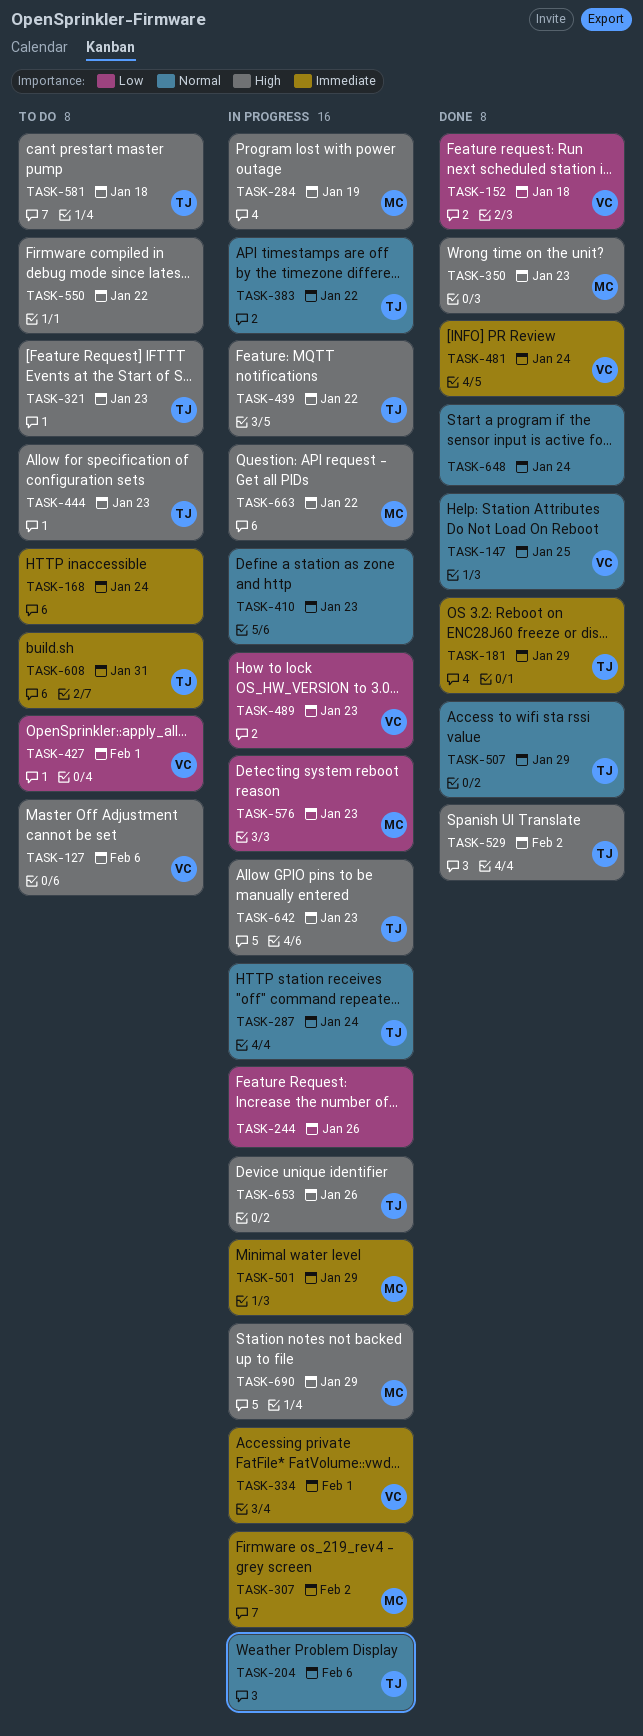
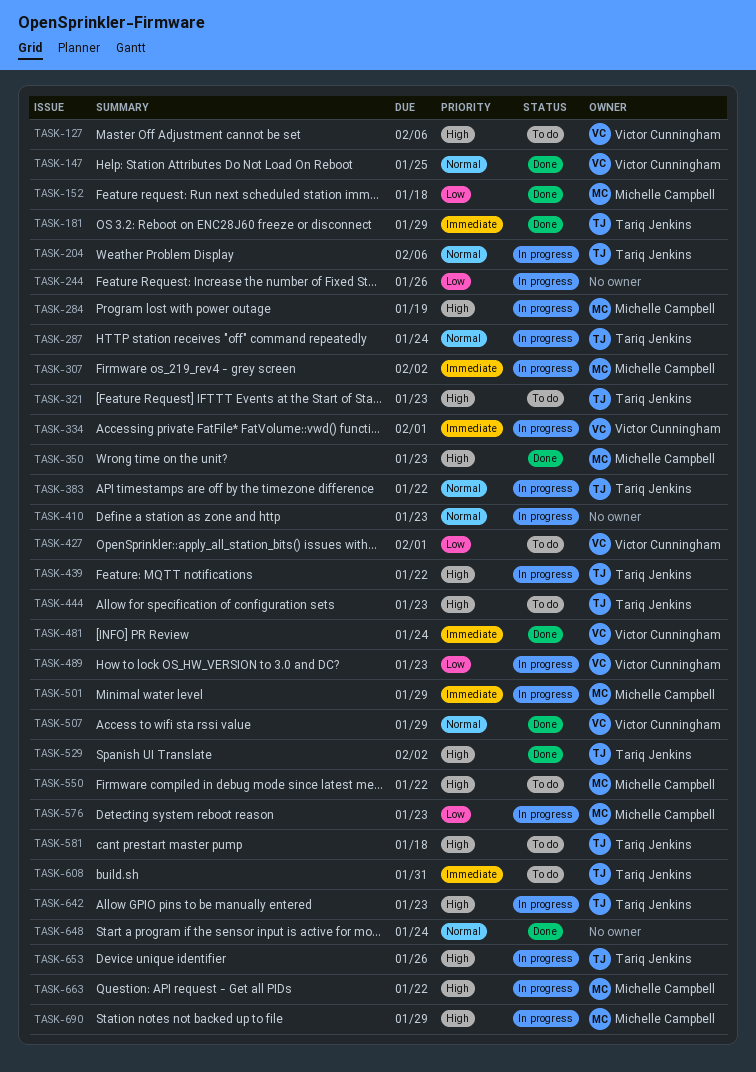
TASK-152, owner: Victor Cunningham -> Michelle Campbell
TASK-168: present -> none
TASK-507, owner: Tariq Jenkins -> Victor Cunningham
TASK-550, owner: none -> Michelle Campbell

